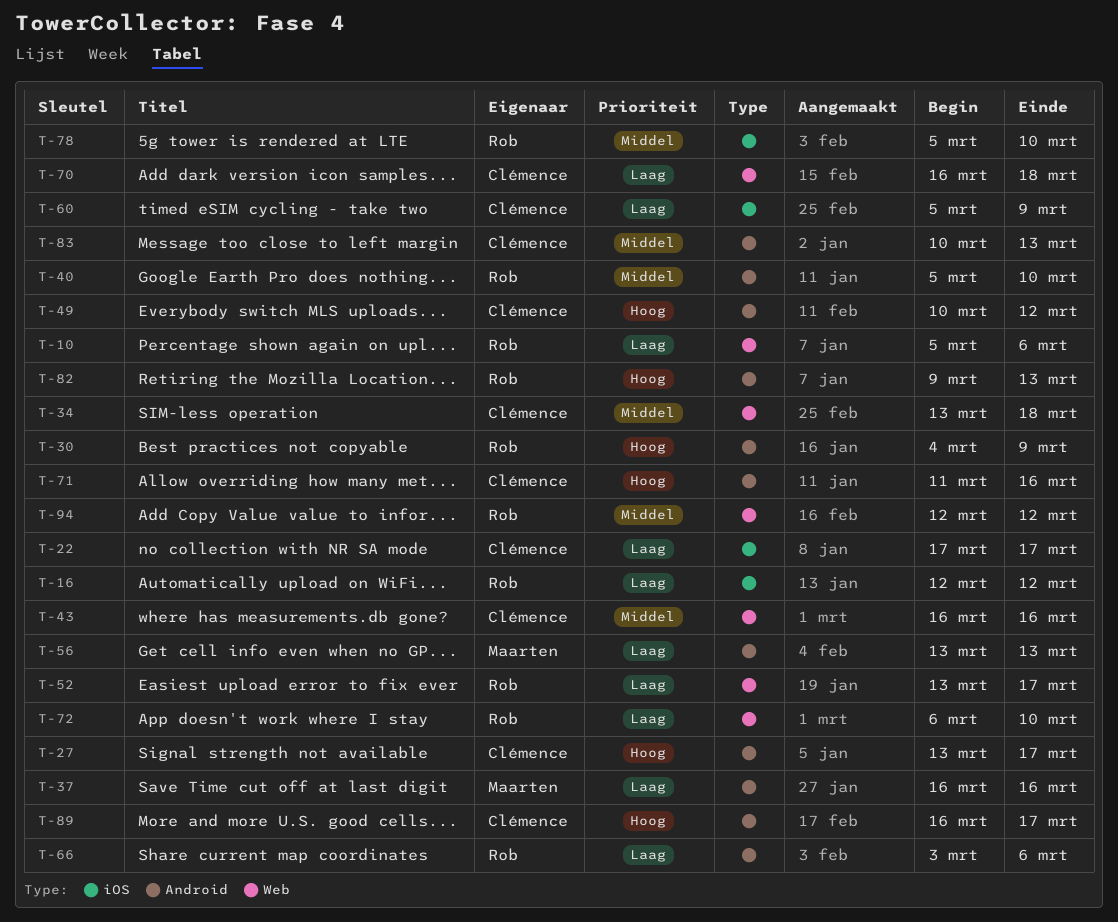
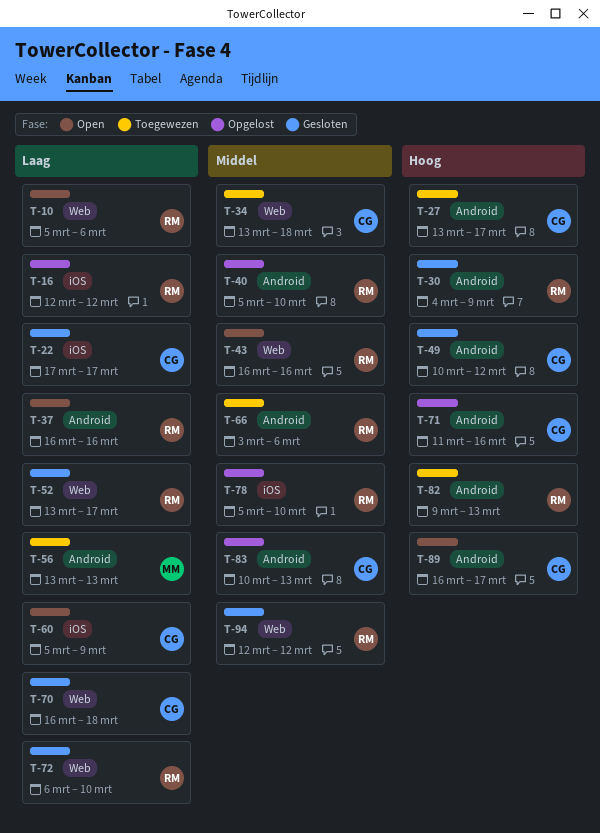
T-37, owner: Maarten -> Rob
T-43, owner: Clémence -> Rob
T-66, priority: Laag -> Middel

